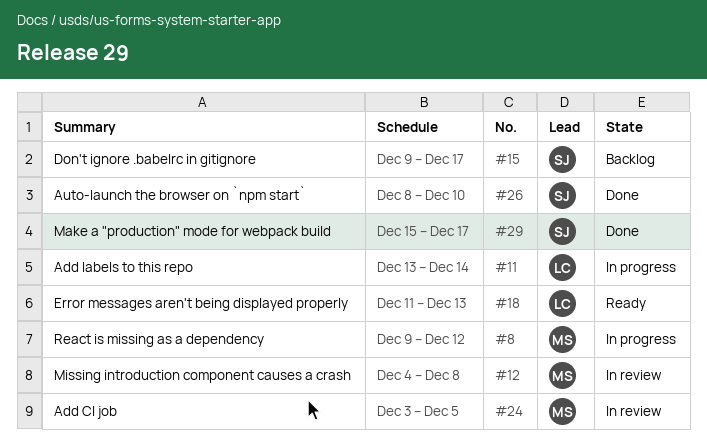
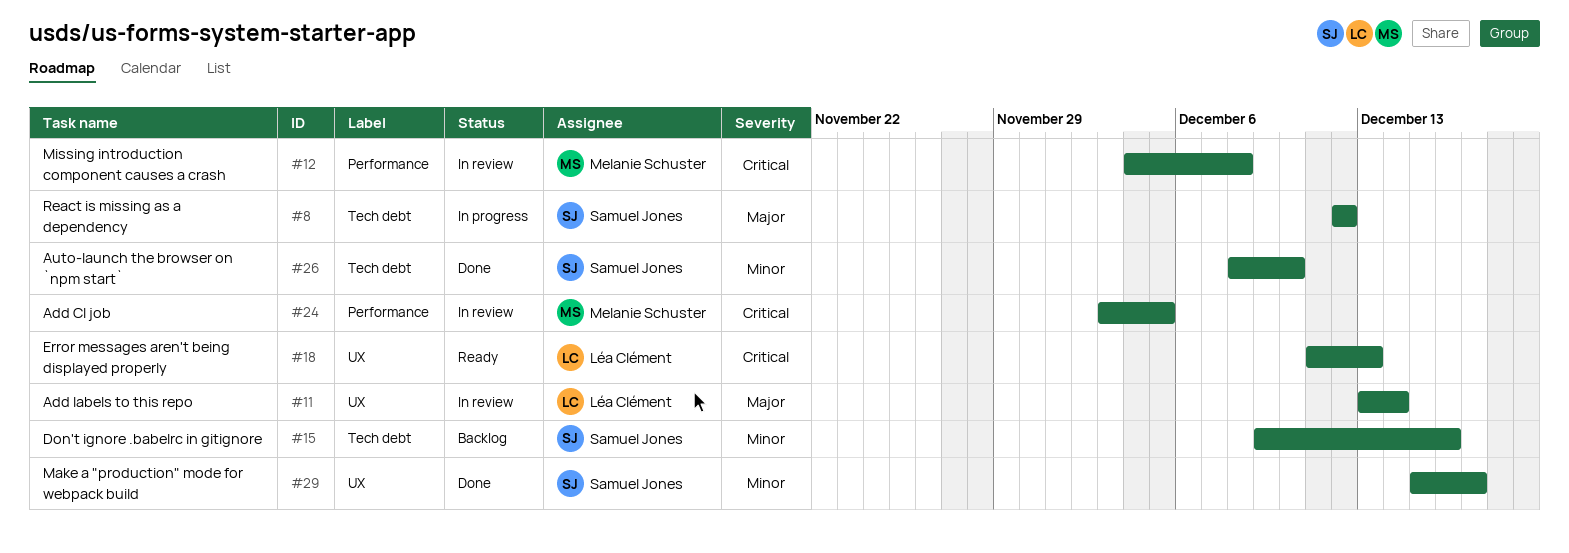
#8, owner: Melanie Schuster -> Samuel Jones
#8, start: Dec 9 -> Dec 12
#11, status: In progress -> In review
#15, due: Dec 17 -> Dec 16

